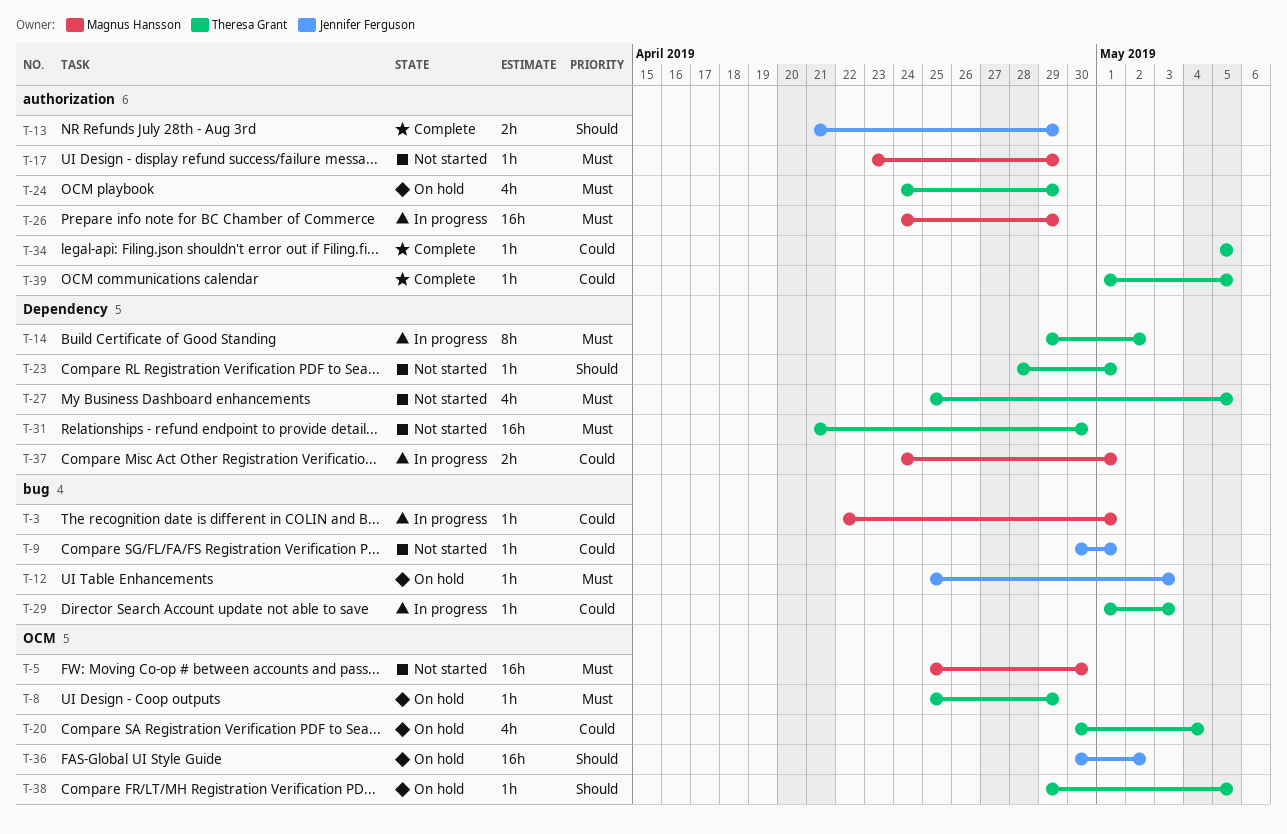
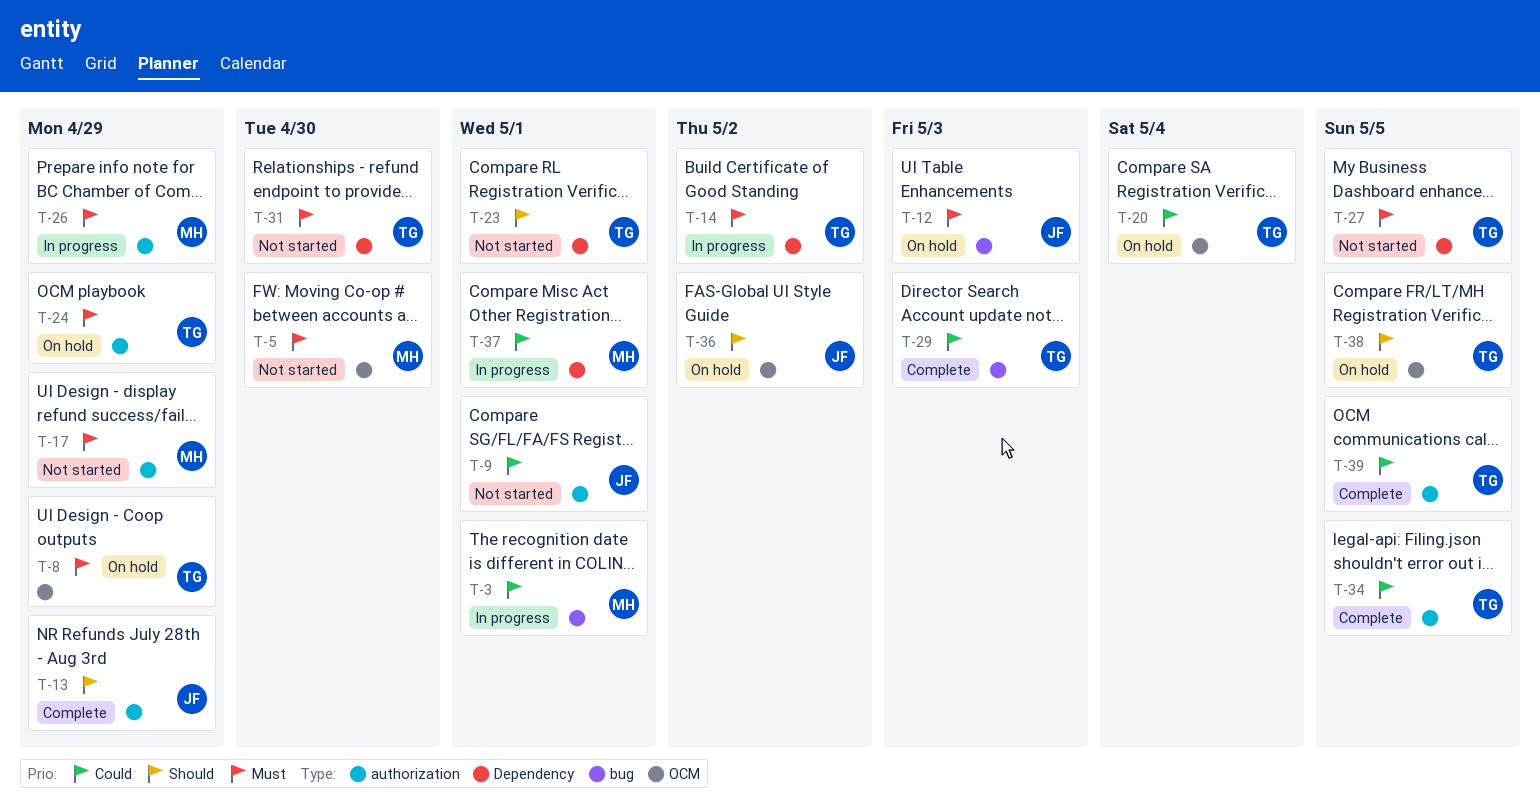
T-9, label: bug -> authorization
T-29, status: In progress -> Complete

